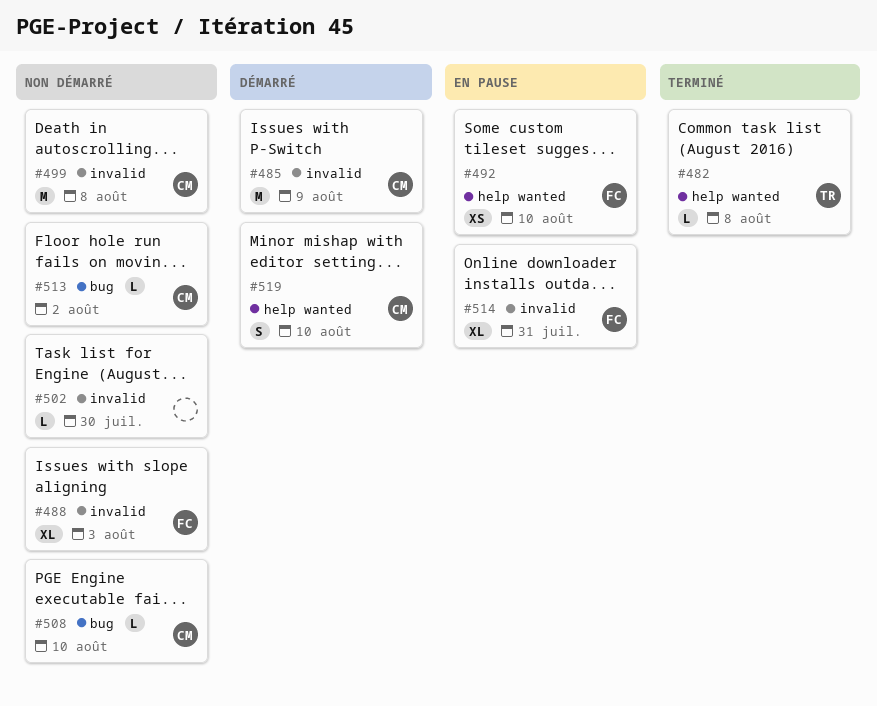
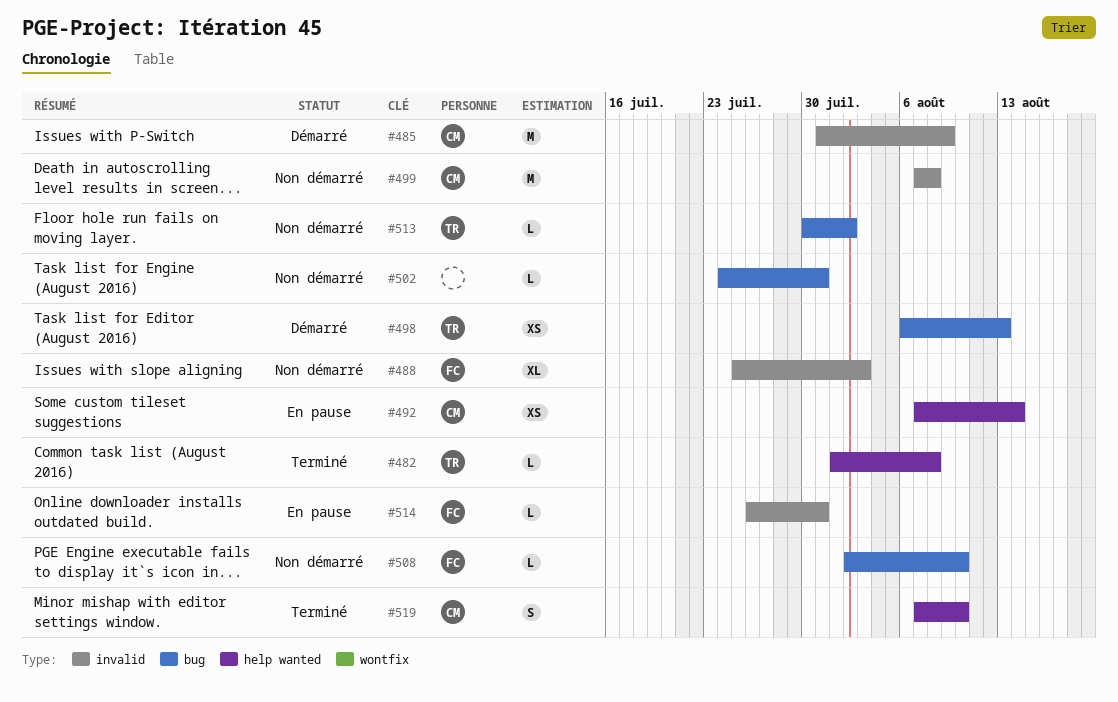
#492, owner: FC -> CM
#492, due: Aug 10 -> Aug 14
#498: none -> present
#502, label: invalid -> bug
#502, due: Jul 30 -> Jul 31
#508, owner: CM -> FC
#513, owner: CM -> TR
#514, estimate: XL -> L
#519, status: Démarré -> Terminé

